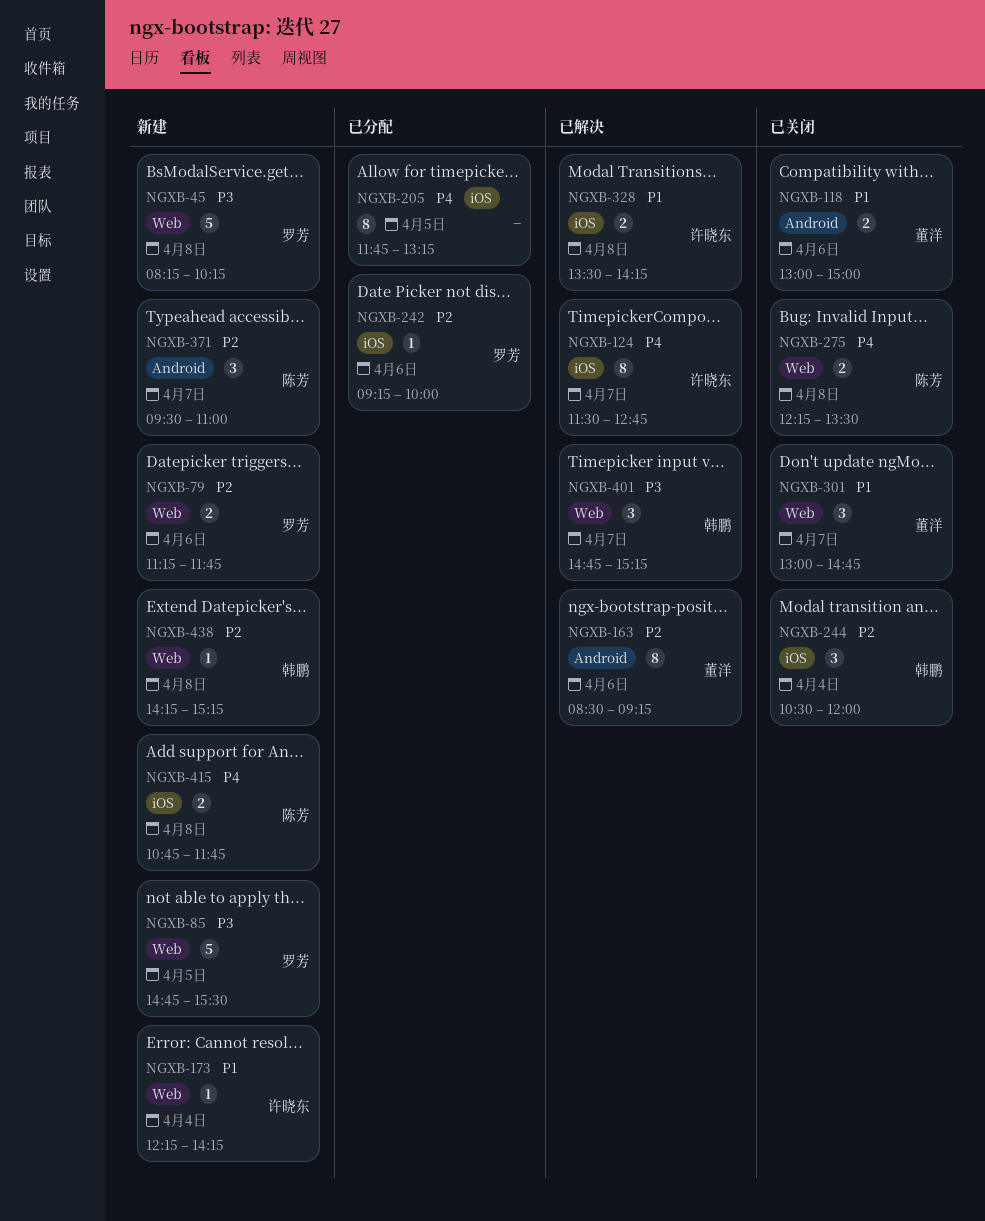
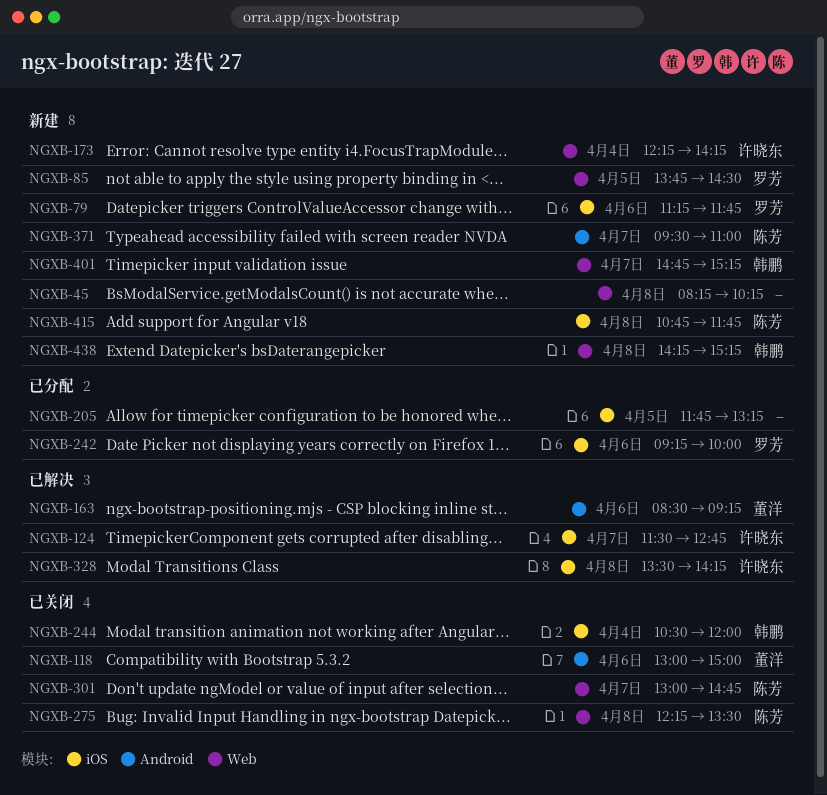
NGXB-45, owner: 罗芳 -> none
NGXB-79, label: Web -> iOS
NGXB-85, begins: 14:45 -> 13:45
NGXB-85, ends: 15:30 -> 14:30
NGXB-301, owner: 董洋 -> 陈芳
NGXB-401, status: 已解决 -> 新建

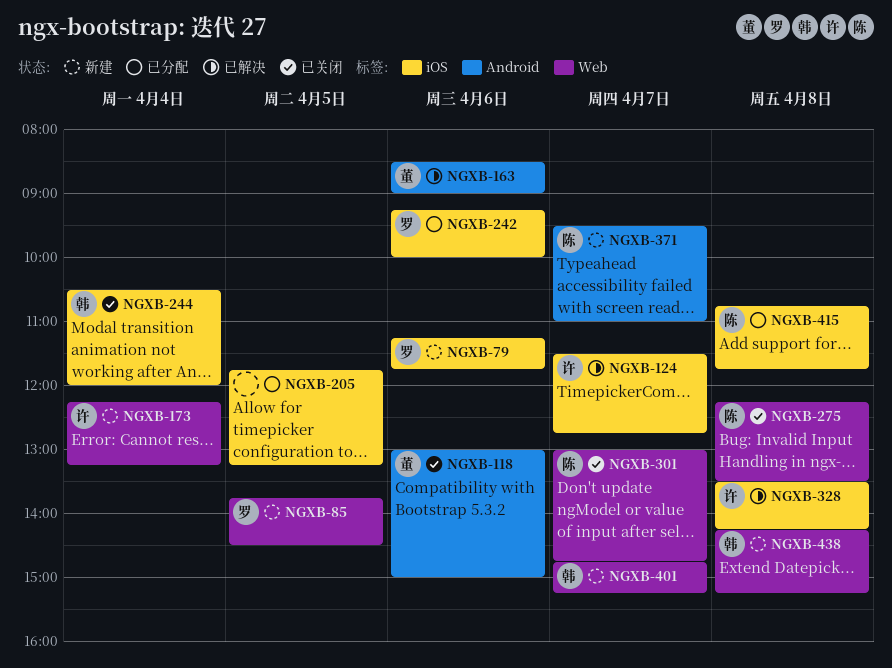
NGXB-45: present -> none
NGXB-163, ends: 09:15 -> 09:00
NGXB-173, ends: 14:15 -> 13:15
NGXB-415, status: 新建 -> 已分配

